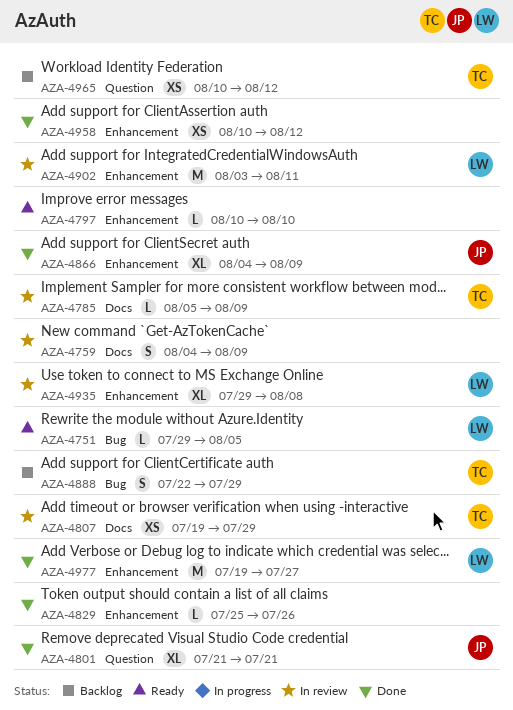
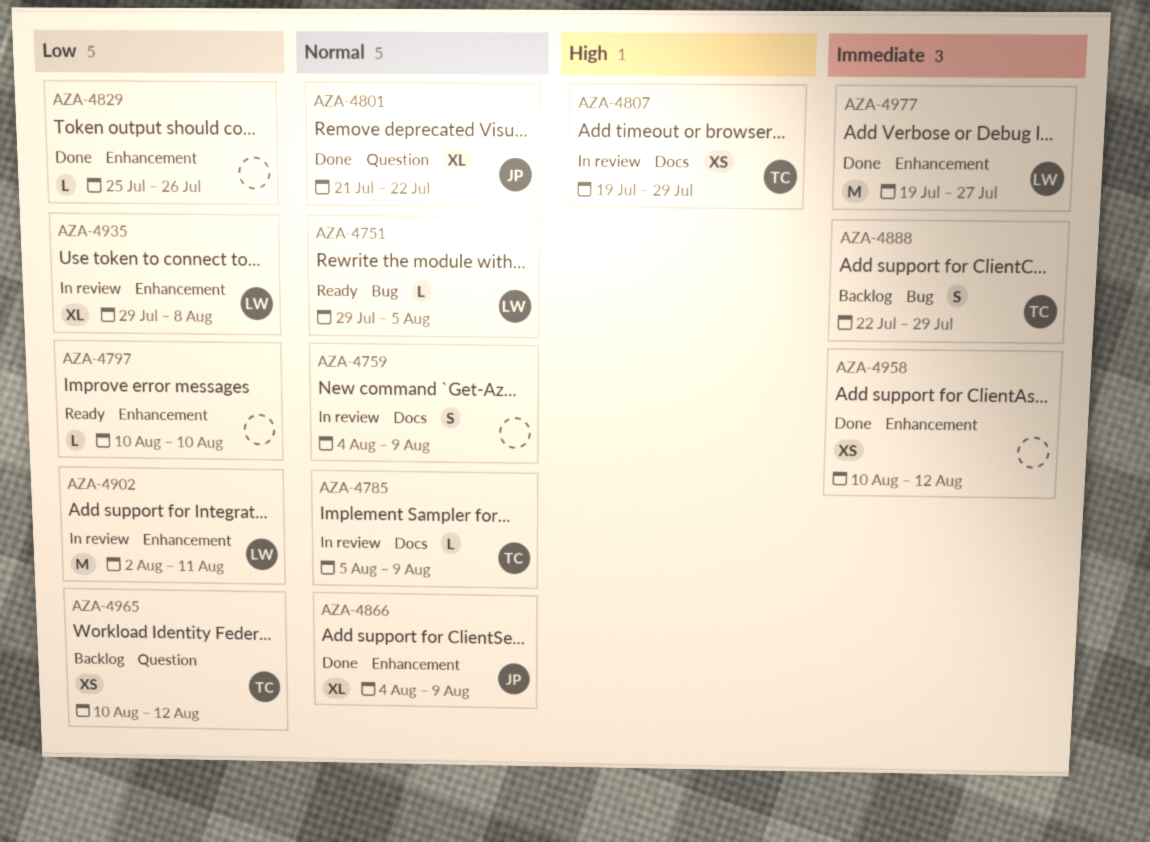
AZA-4801, due: Jul 21 -> Jul 22
AZA-4902, start: Aug 3 -> Aug 2

